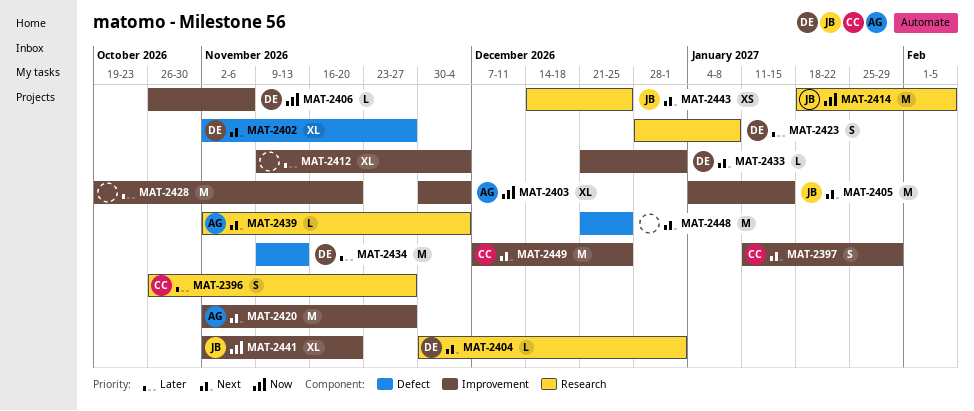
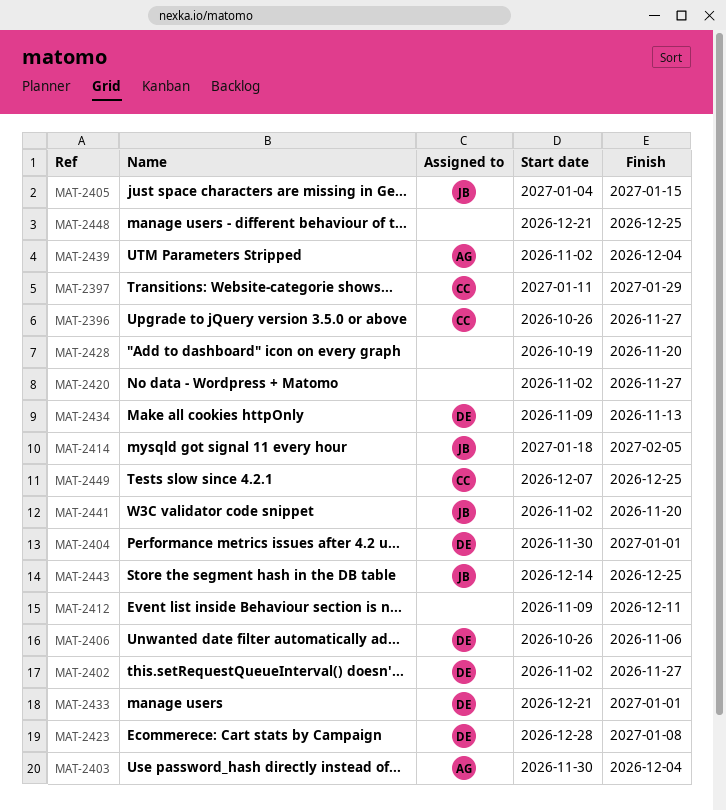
MAT-2412, due: Dec 4 -> Dec 11
MAT-2420, owner: AG -> none

